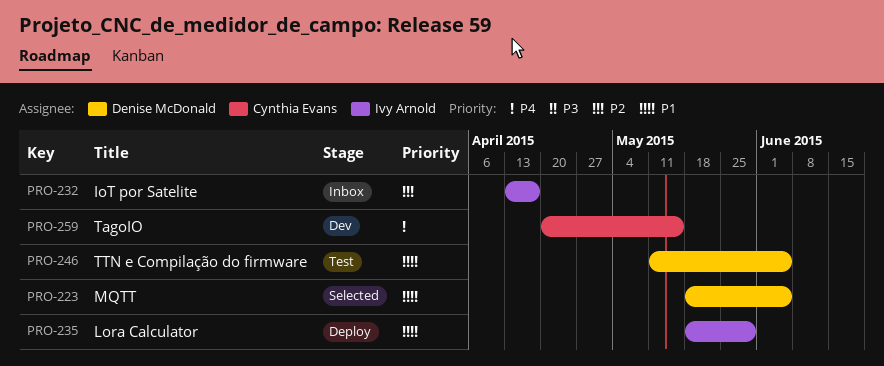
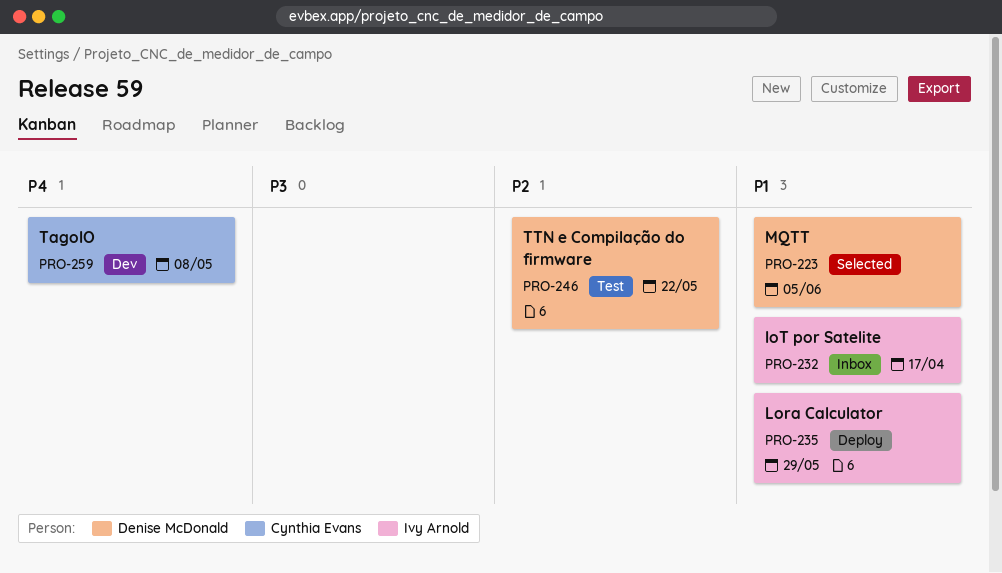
PRO-232, priority: P2 -> P1
PRO-246, priority: P1 -> P2
PRO-246, due: Jun 5 -> May 22
PRO-259, due: May 15 -> May 8

